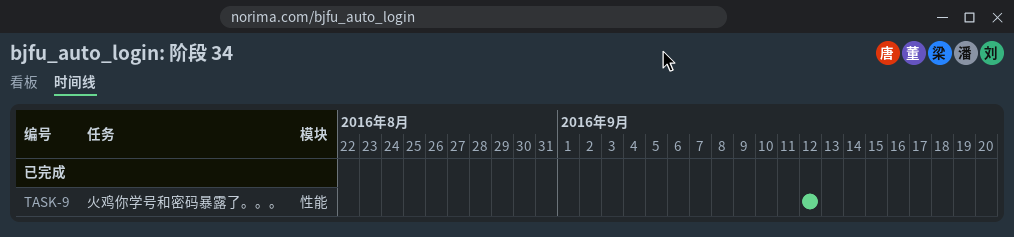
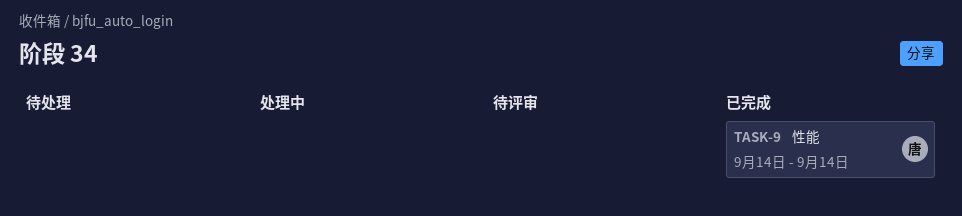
TASK-9, start: Sep 12 -> Sep 14
TASK-9, due: Sep 12 -> Sep 14

